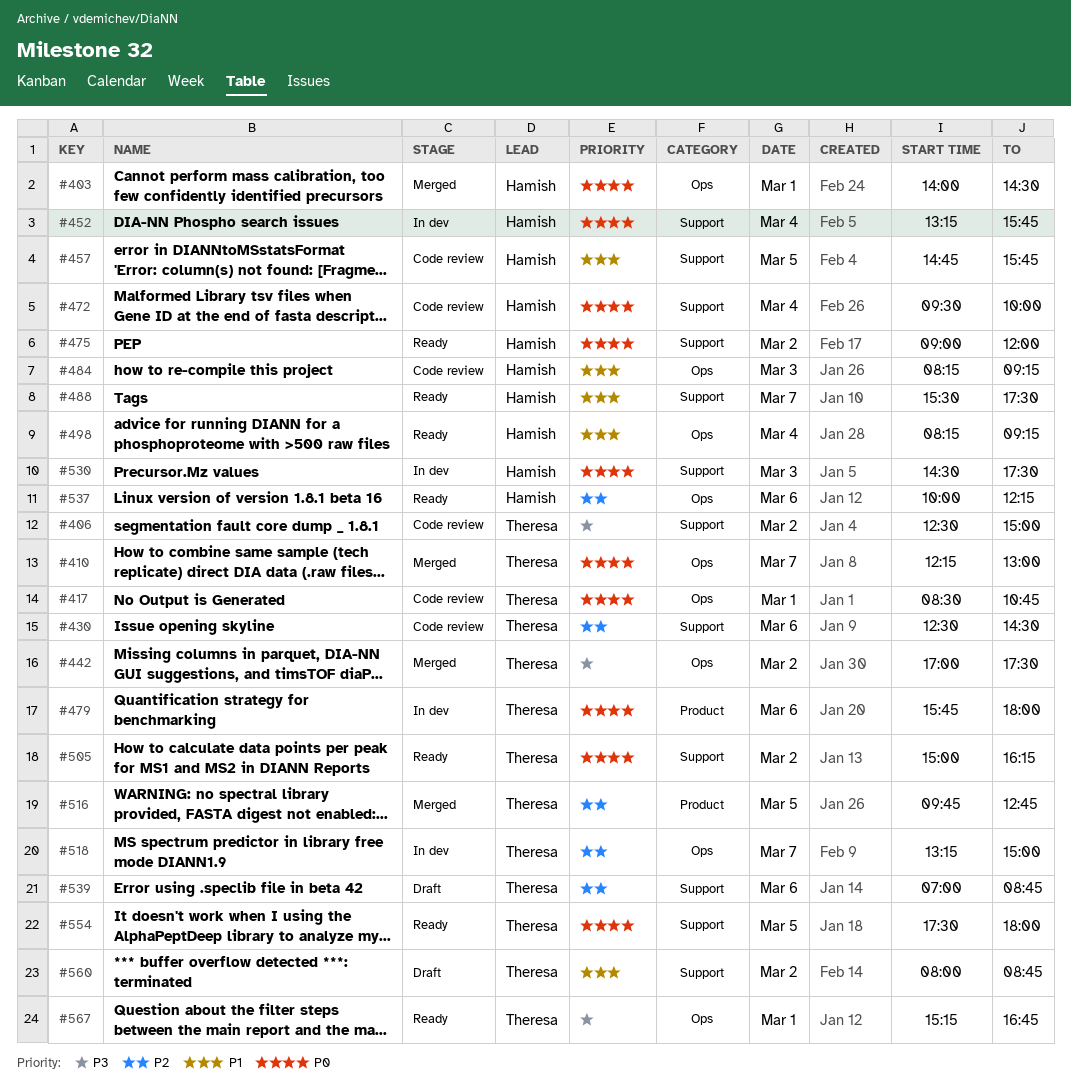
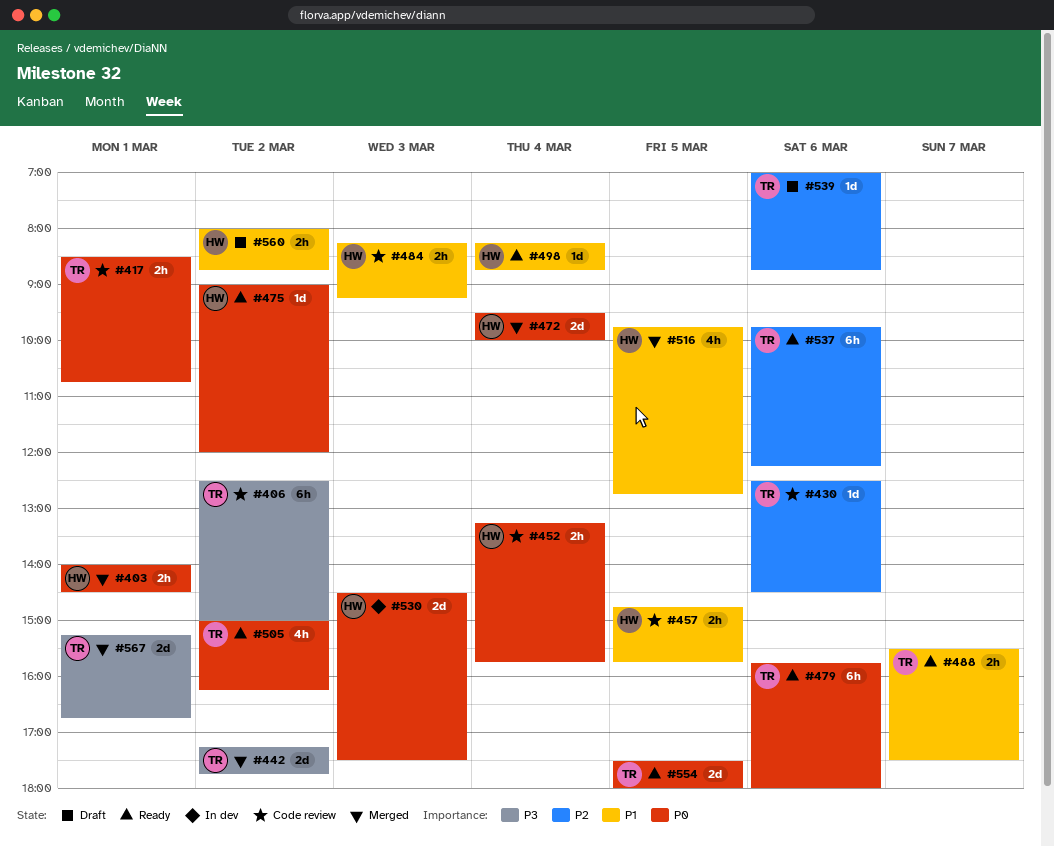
#410: present -> none
#442, begins: 17:00 -> 17:15
#442, ends: 17:30 -> 17:45
#452, status: In dev -> Code review
#472, status: Code review -> Merged
#479, status: In dev -> Ready
#488, owner: Hamish -> Theresa
#498, ends: 09:15 -> 08:45
#516, owner: Theresa -> Hamish
#516, priority: P2 -> P1
#518: present -> none
#537, owner: Hamish -> Theresa
#537, begins: 10:00 -> 09:45
#560, owner: Theresa -> Hamish
#567, status: Ready -> Merged

